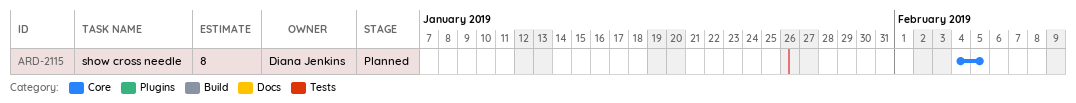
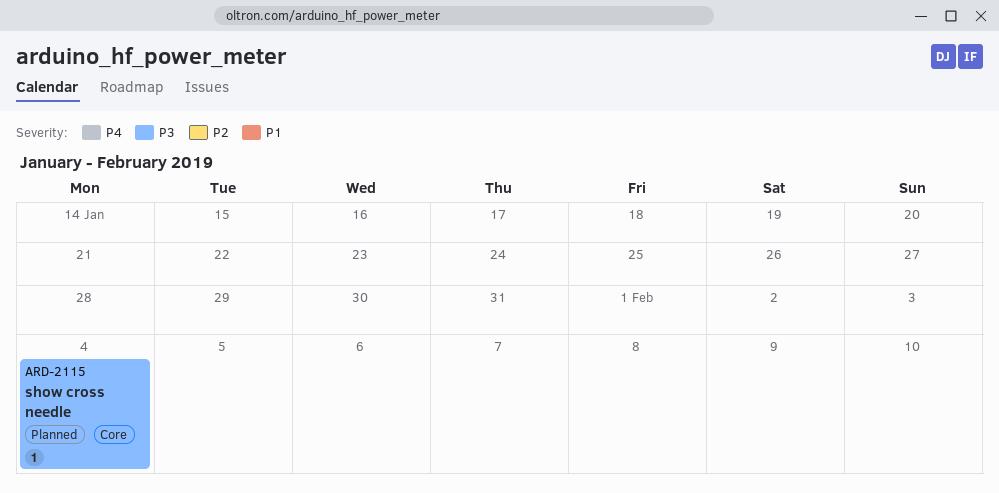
ARD-2115, estimate: 8 -> 1
ARD-2115, due: Feb 5 -> Feb 4

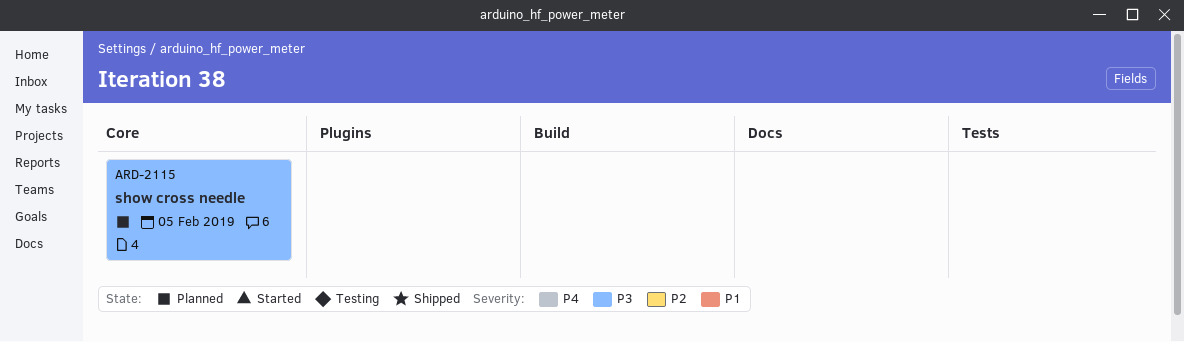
ARD-2115, due: Feb 4 -> Feb 5

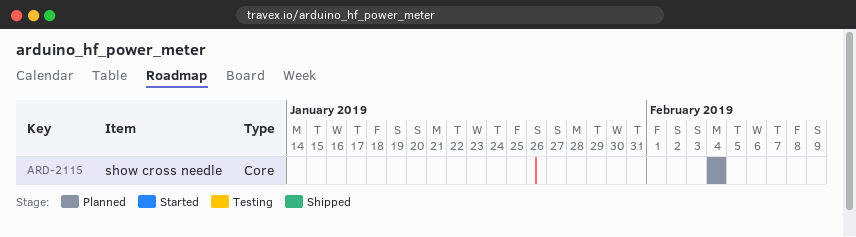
ARD-2115, due: Feb 5 -> Feb 4

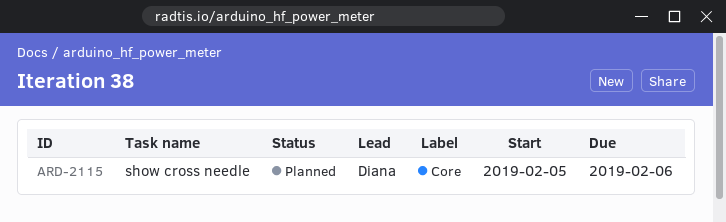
ARD-2115, start: Feb 4 -> Feb 5
ARD-2115, due: Feb 4 -> Feb 6

